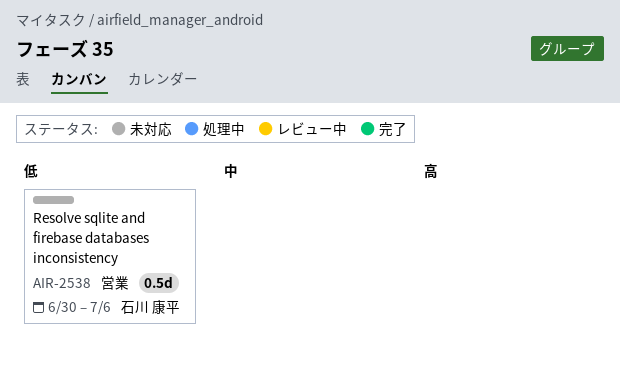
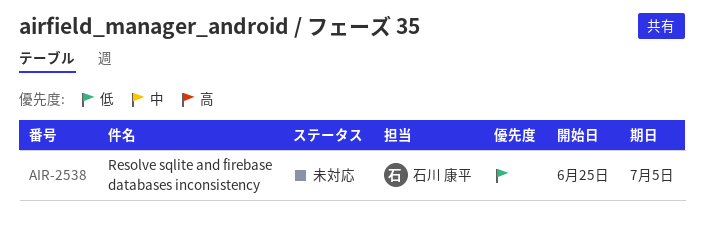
AIR-2538, start: Jun 30 -> Jun 25
AIR-2538, due: Jul 6 -> Jul 5

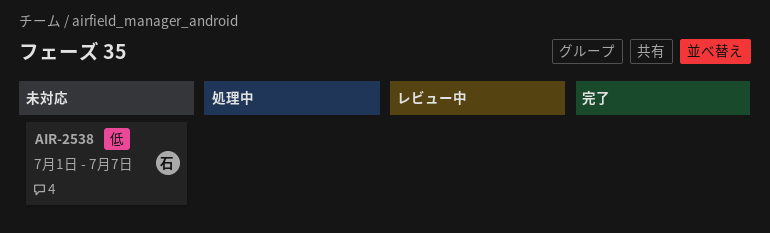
AIR-2538, start: Jun 25 -> Jul 1
AIR-2538, due: Jul 5 -> Jul 7

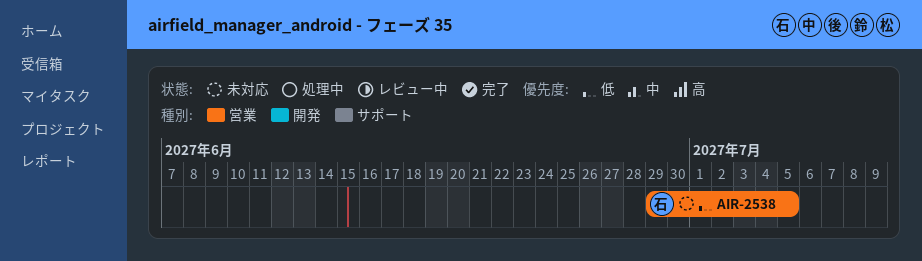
AIR-2538, start: Jul 1 -> Jun 29
AIR-2538, due: Jul 7 -> Jul 5

